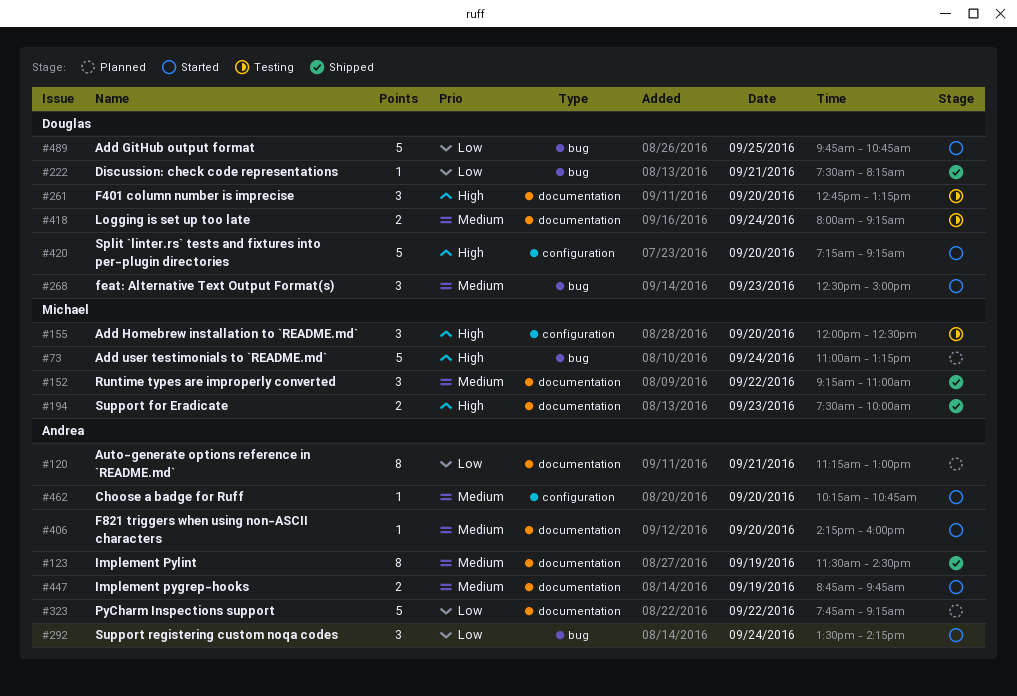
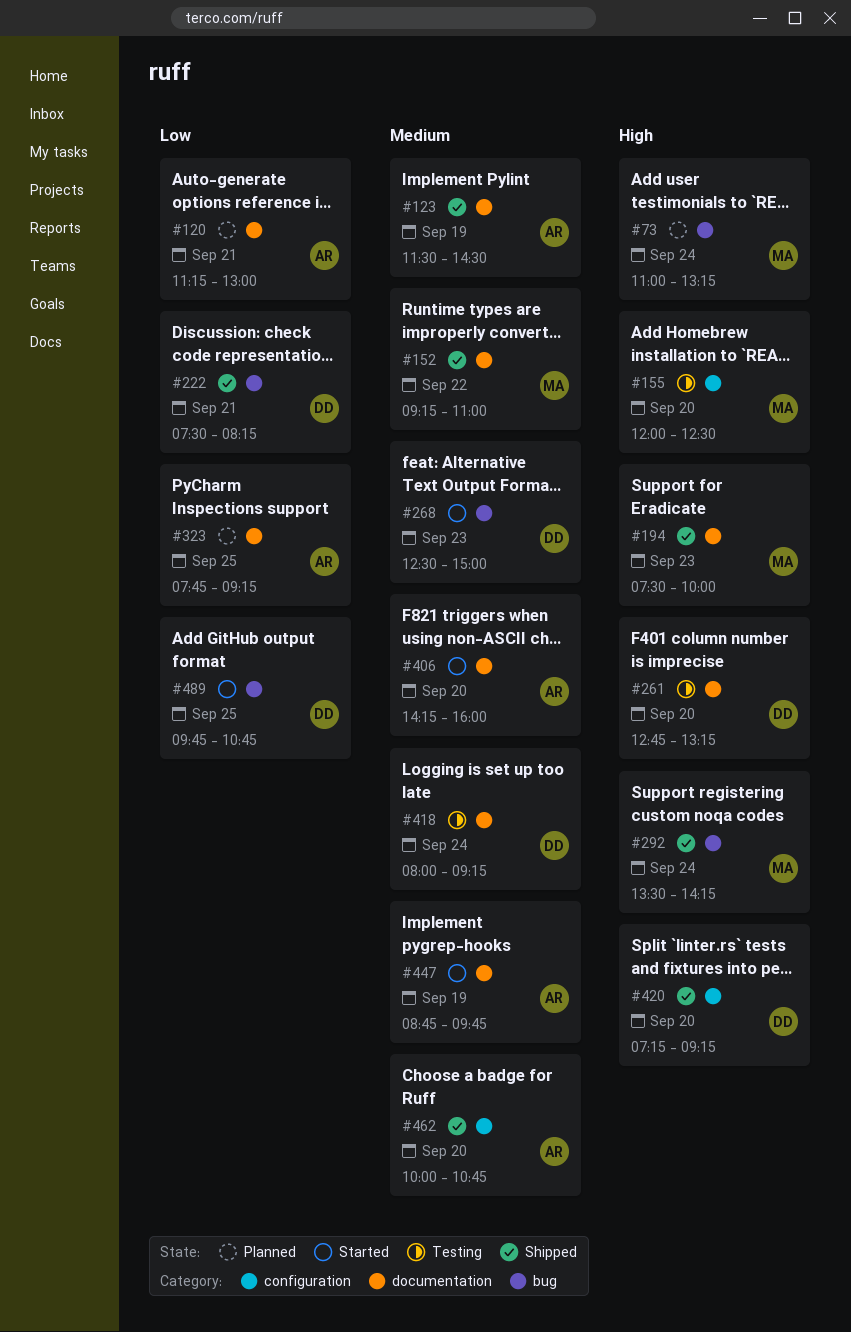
#292, status: Started -> Shipped
#292, owner: Andrea -> Michael
#292, priority: Low -> High
#323, day: Sep 22 -> Sep 25
#420, status: Started -> Shipped
#462, status: Started -> Shipped
#462, begins: 10:15 -> 10:00

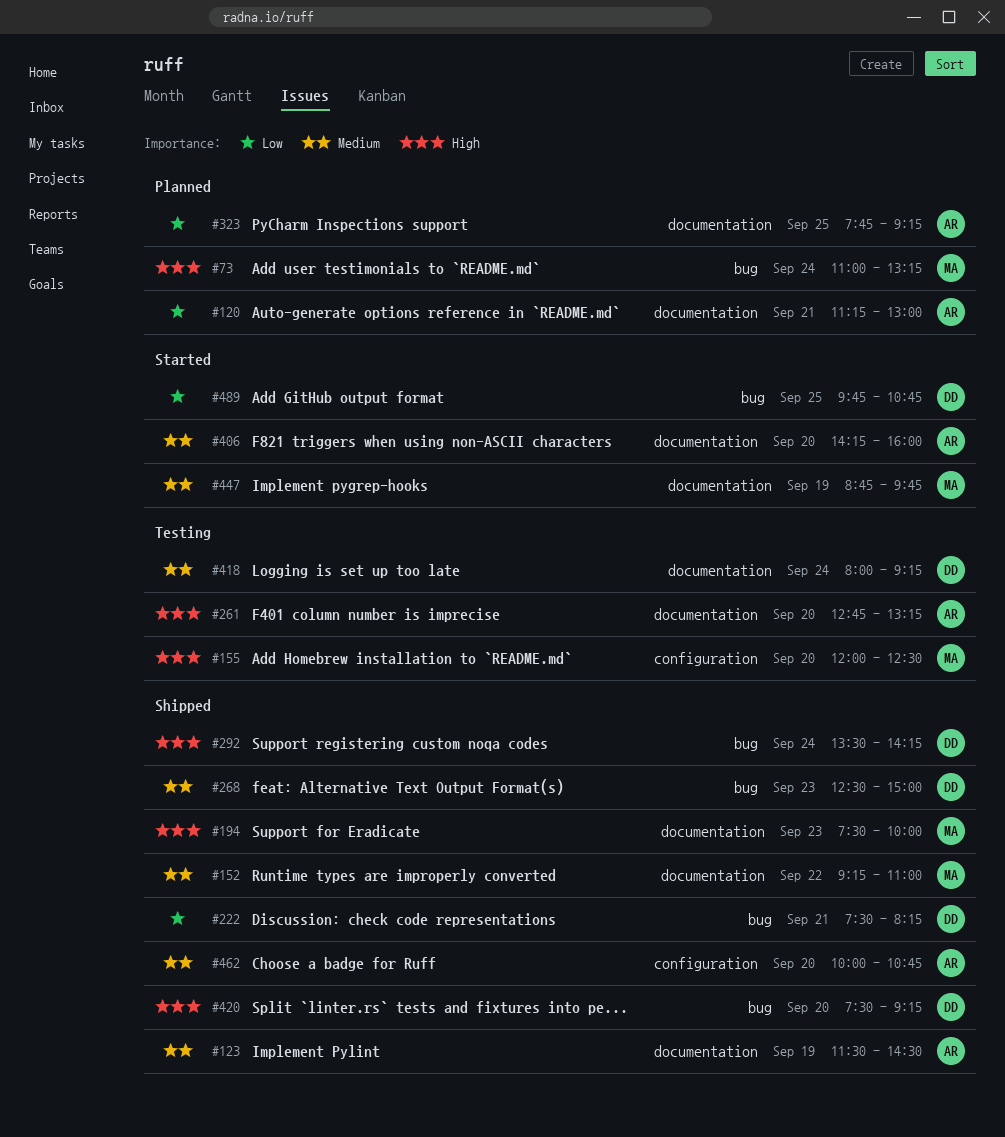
#261, owner: DD -> AR
#268, status: Started -> Shipped
#292, owner: MA -> DD
#420, label: configuration -> bug
#420, begins: 07:15 -> 07:30
#447, owner: AR -> MA

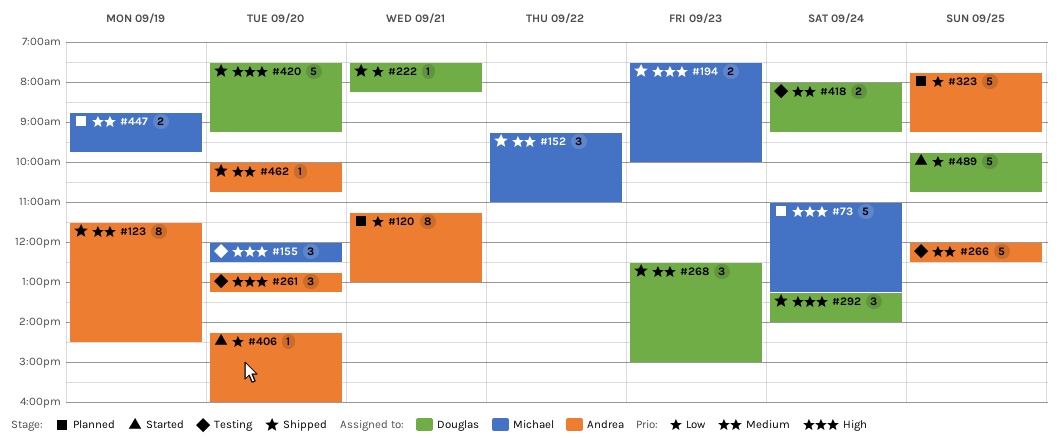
#266: none -> present
#292, begins: 13:30 -> 13:15
#292, ends: 14:15 -> 14:00
#406, priority: Medium -> Low
#447, status: Started -> Planned

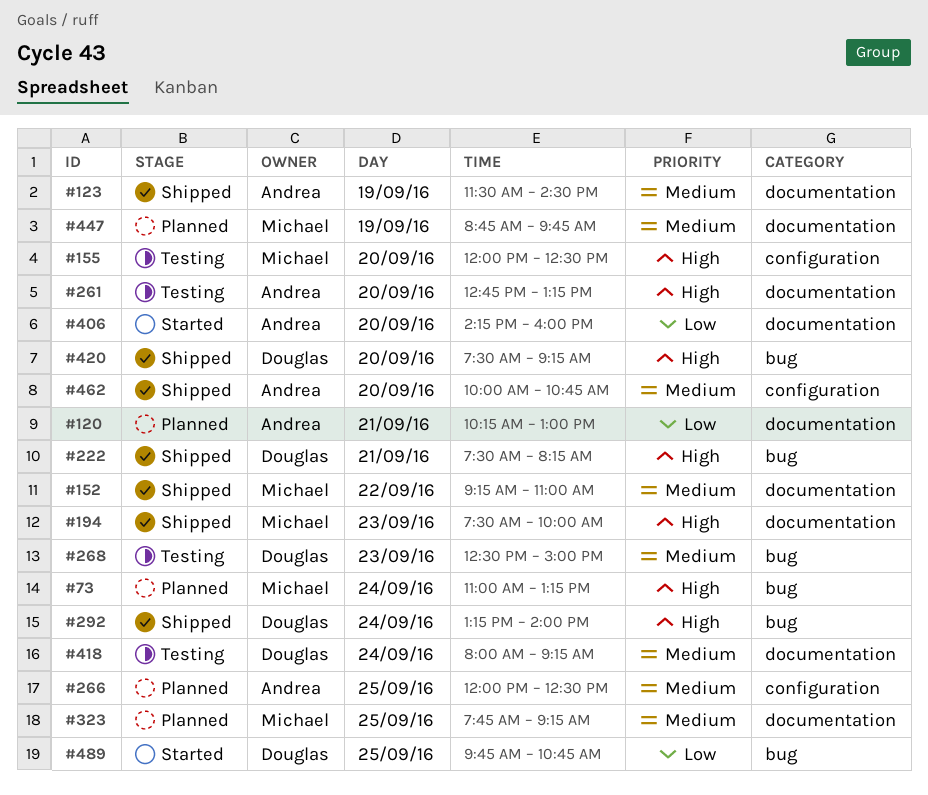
#120, begins: 11:15 -> 10:15
#222, priority: Low -> High
#266, status: Testing -> Planned
#268, status: Shipped -> Testing
#323, owner: Andrea -> Michael
#323, priority: Low -> Medium

